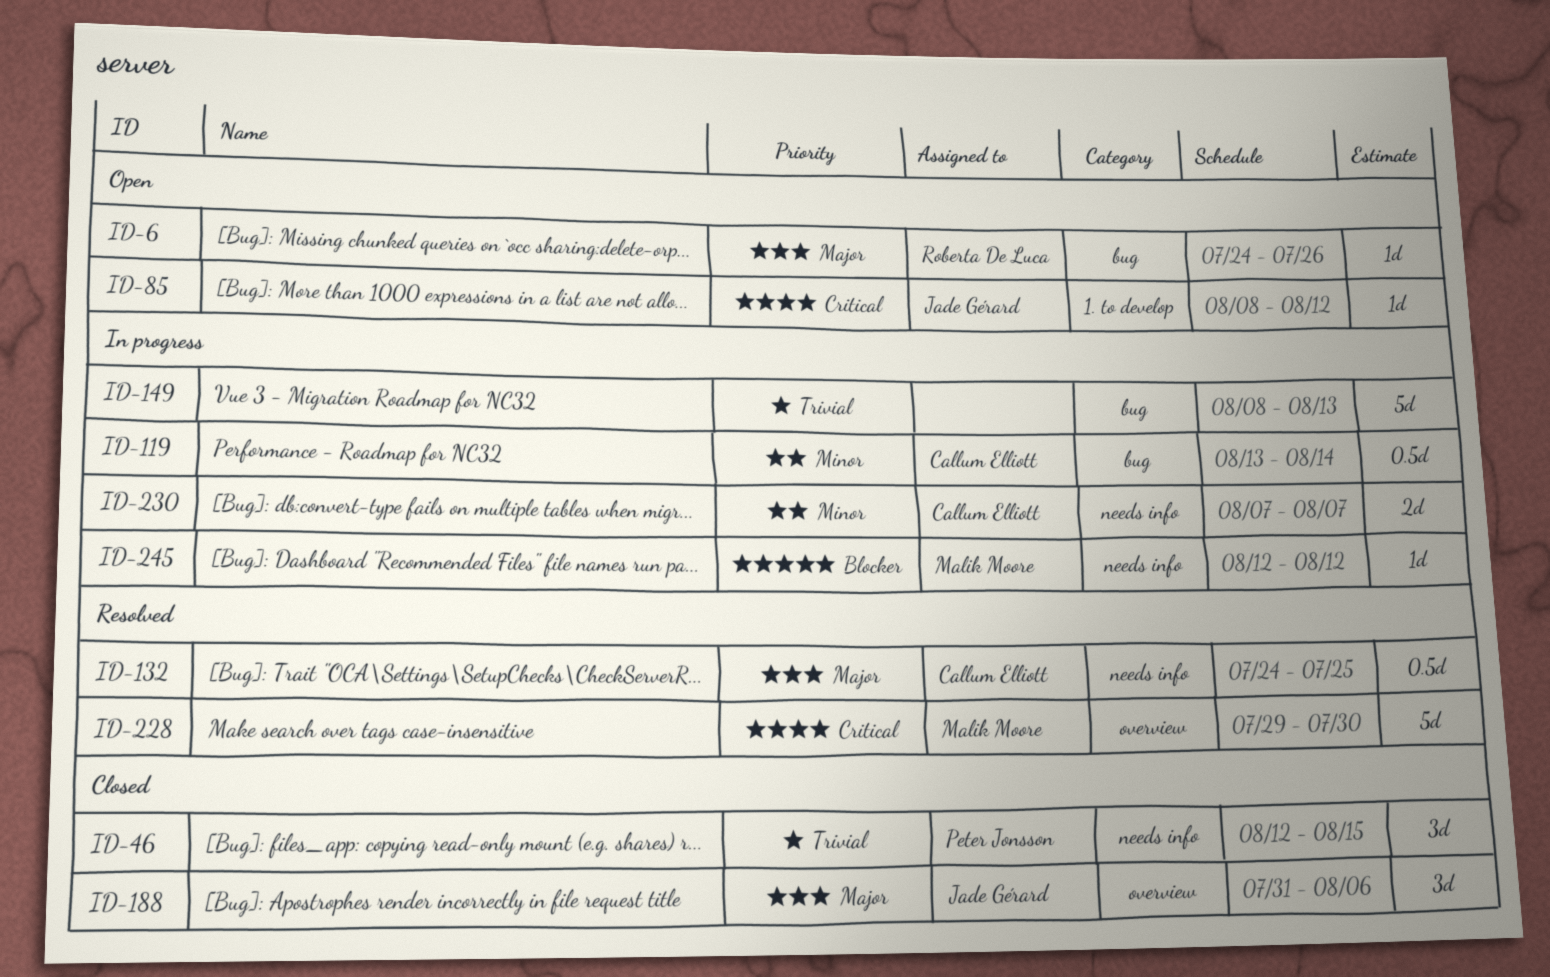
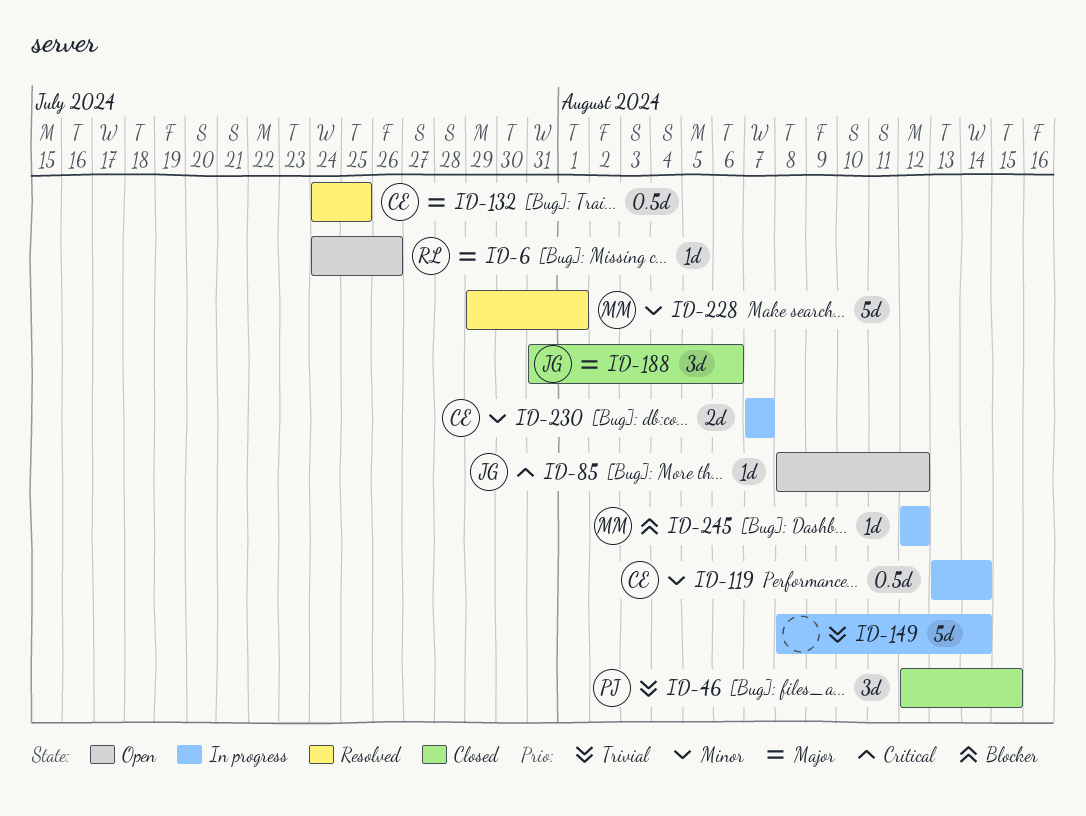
ID-149, due: Aug 13 -> Aug 14
ID-228, priority: Critical -> Minor
ID-228, due: Jul 30 -> Aug 1

